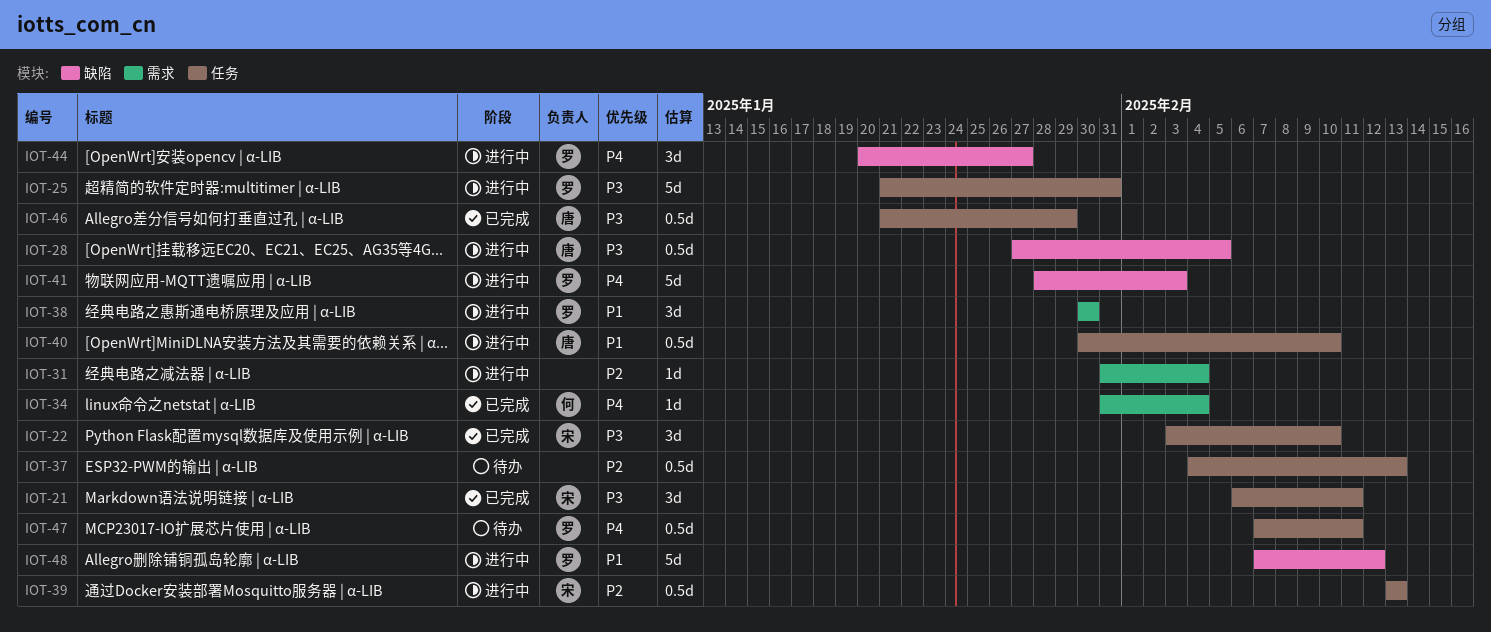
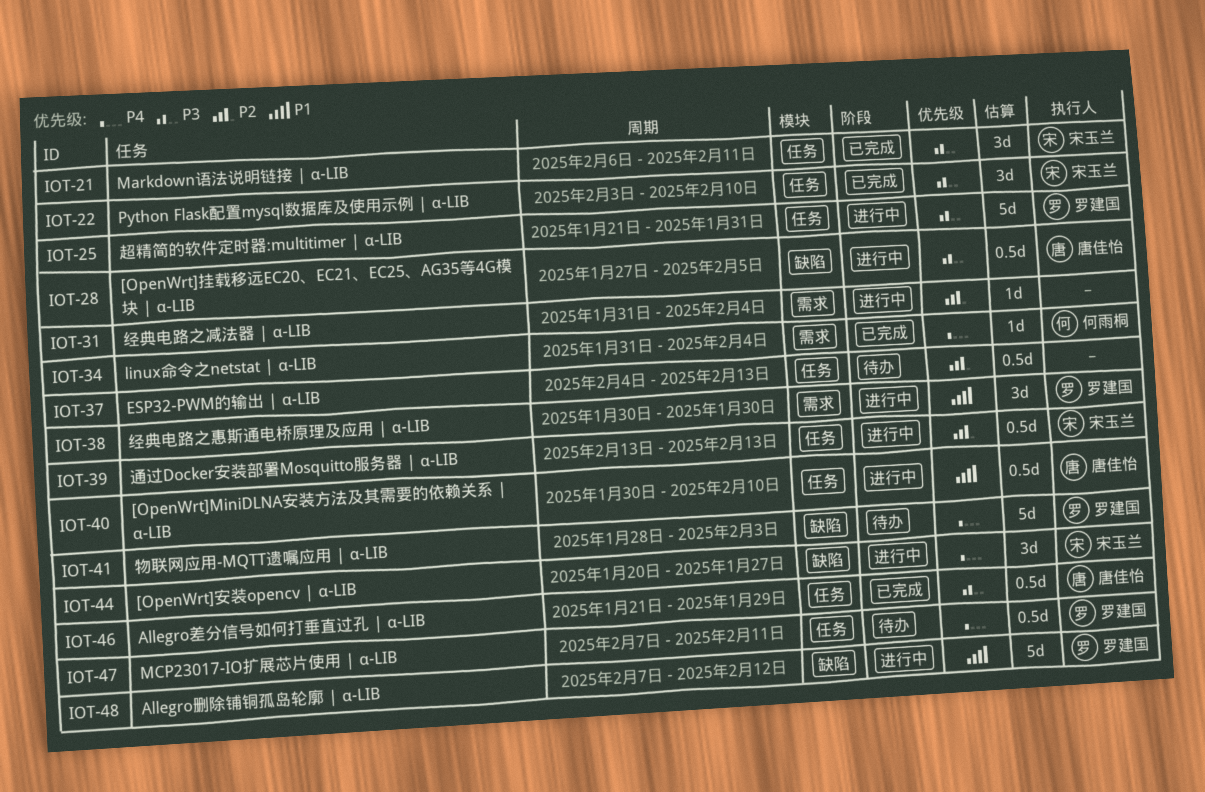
IOT-41, status: 进行中 -> 待办
IOT-44, owner: 罗建国 -> 宋玉兰

